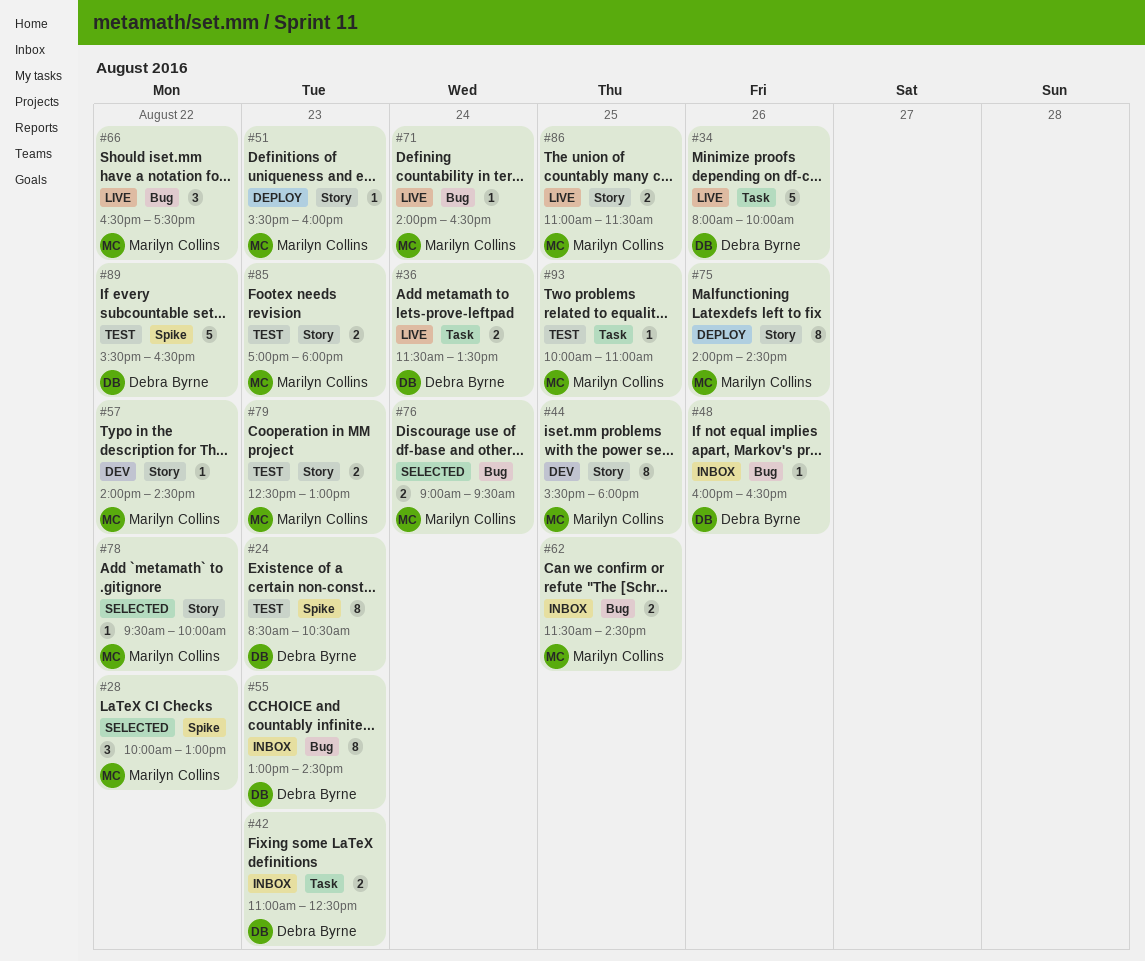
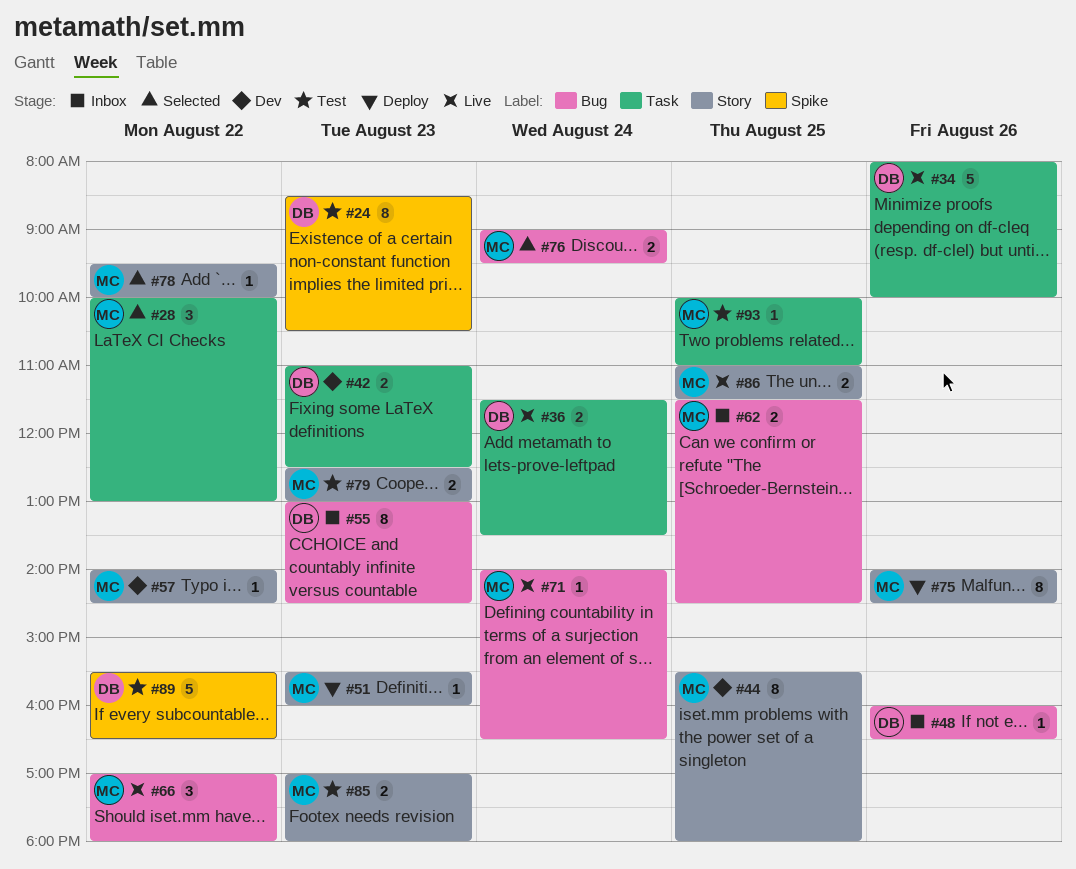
#28, label: Spike -> Task
#42, status: Inbox -> Dev
#66, begins: 16:30 -> 17:00
#66, ends: 17:30 -> 18:00

